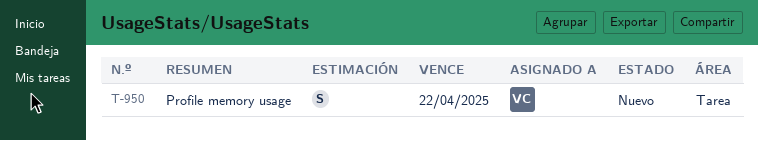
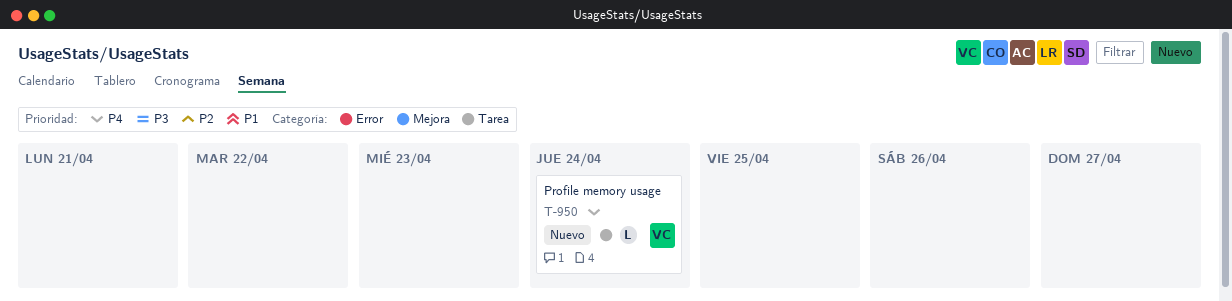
T-950, estimate: S -> L
T-950, due: Apr 22 -> Apr 24

